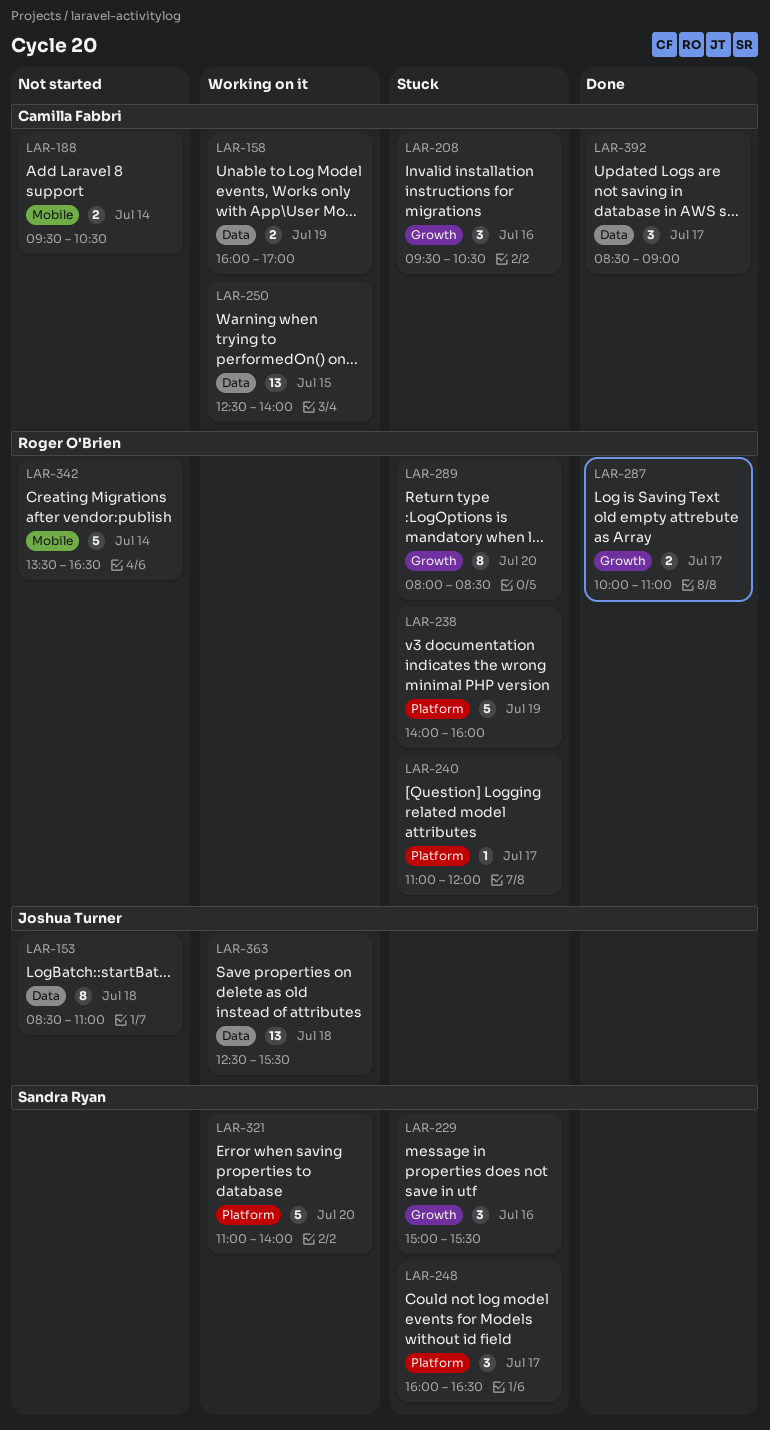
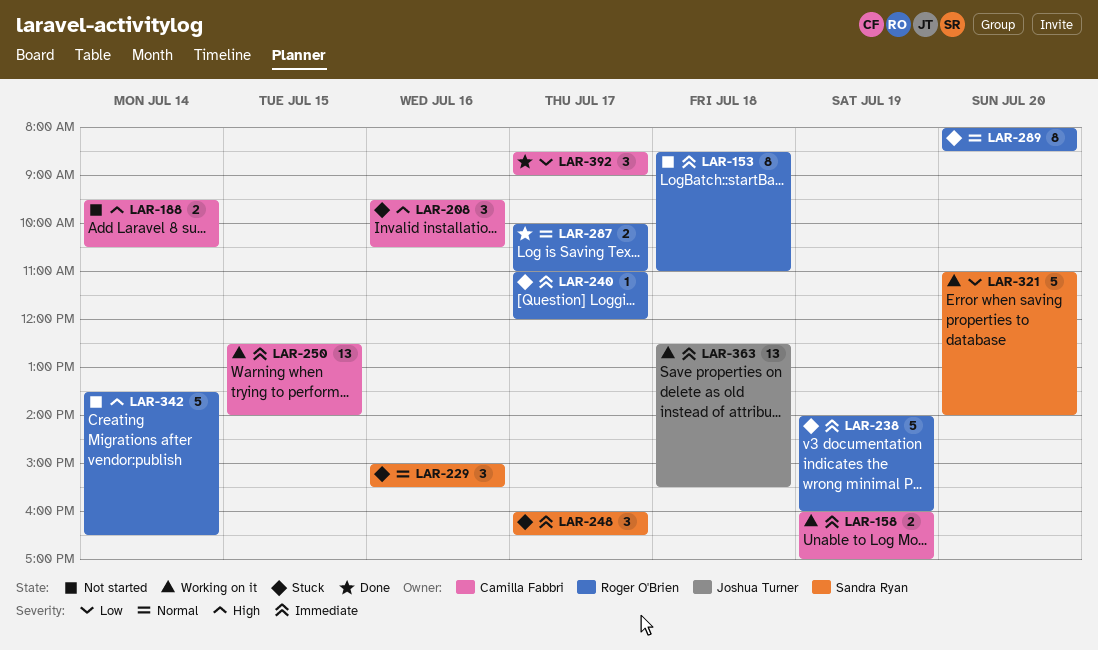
LAR-153, owner: Joshua Turner -> Roger O'Brien

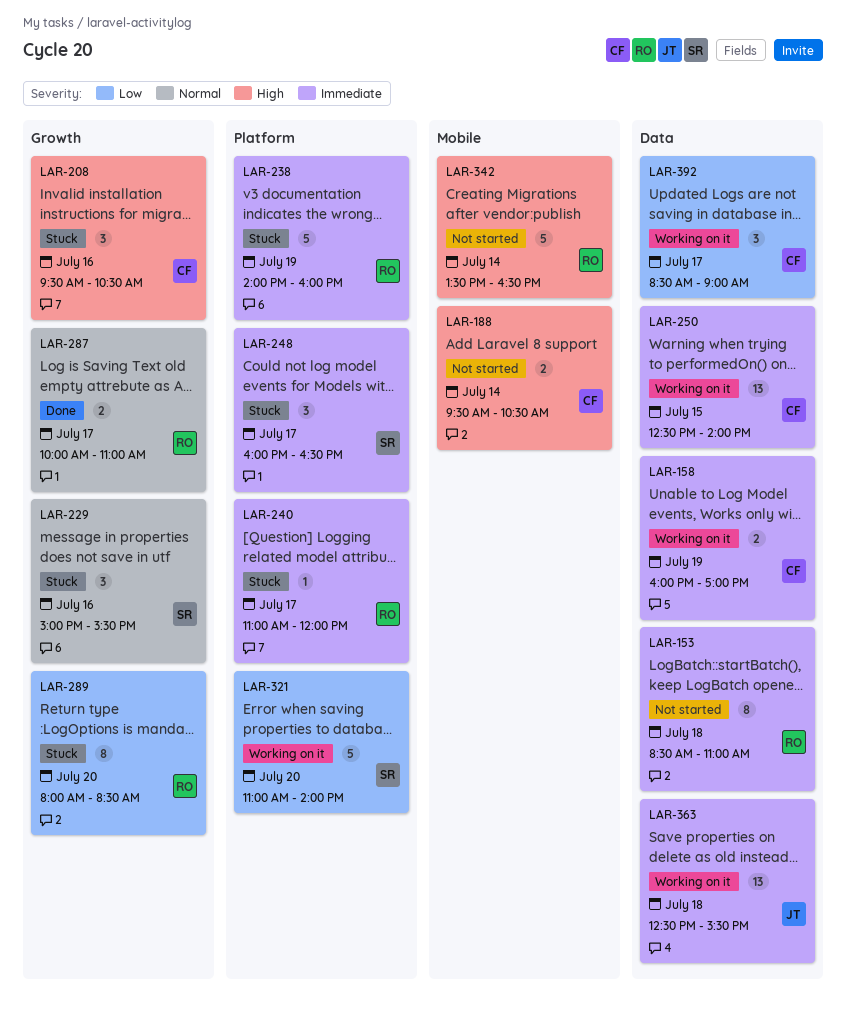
LAR-289, priority: Normal -> Low
LAR-392, status: Done -> Working on it

